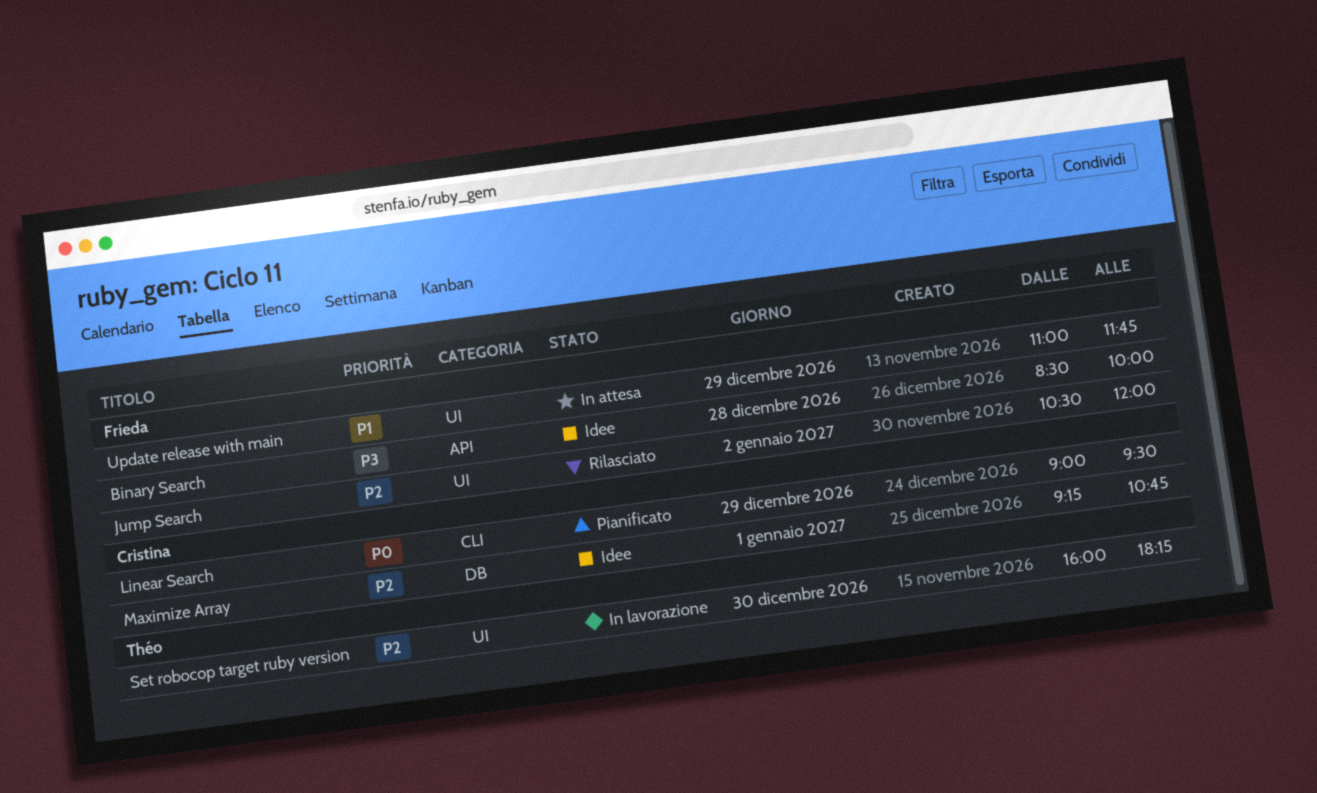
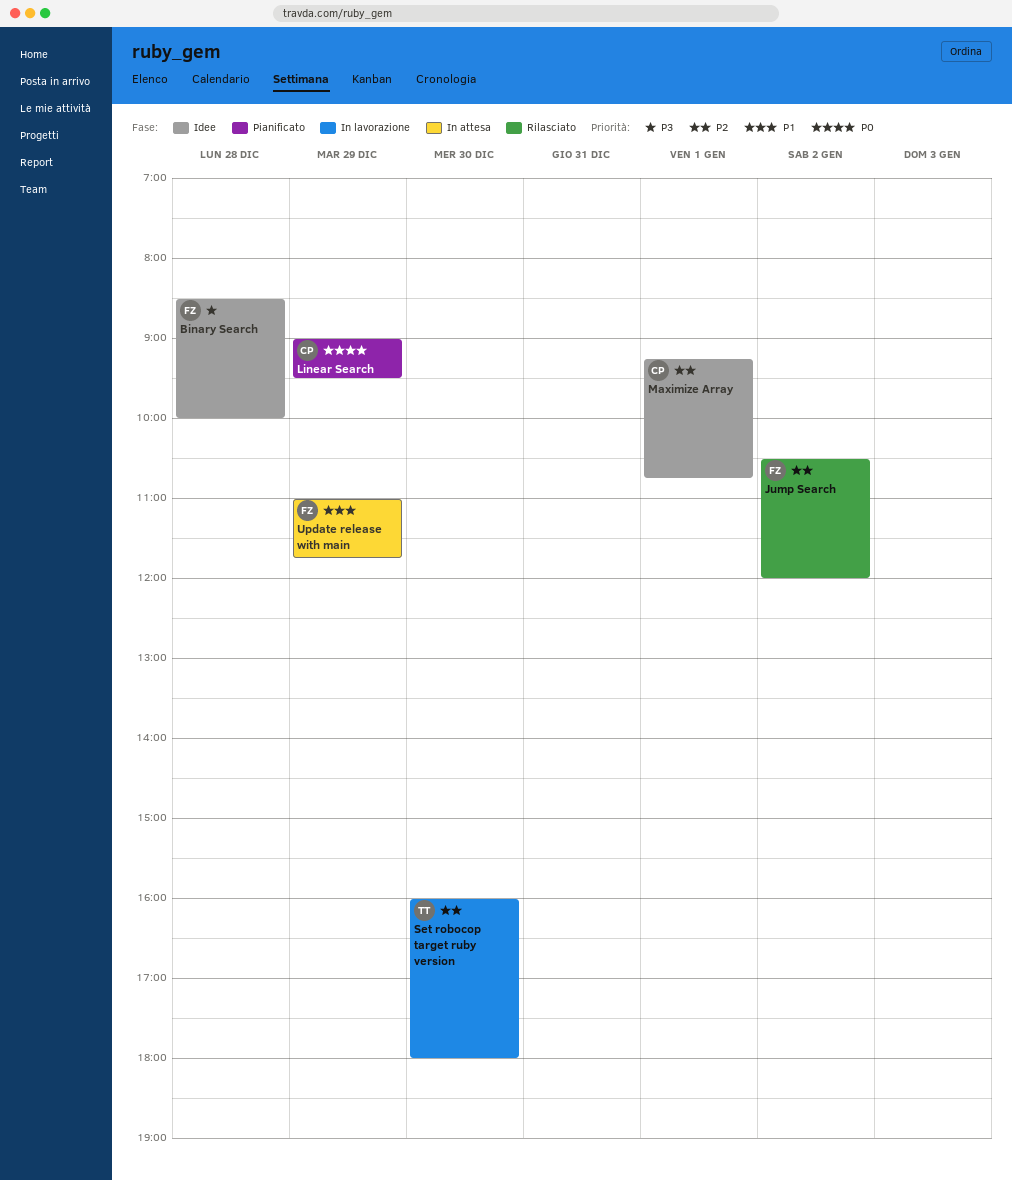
Set robocop target ruby version, ends: 18:15 -> 18:00

